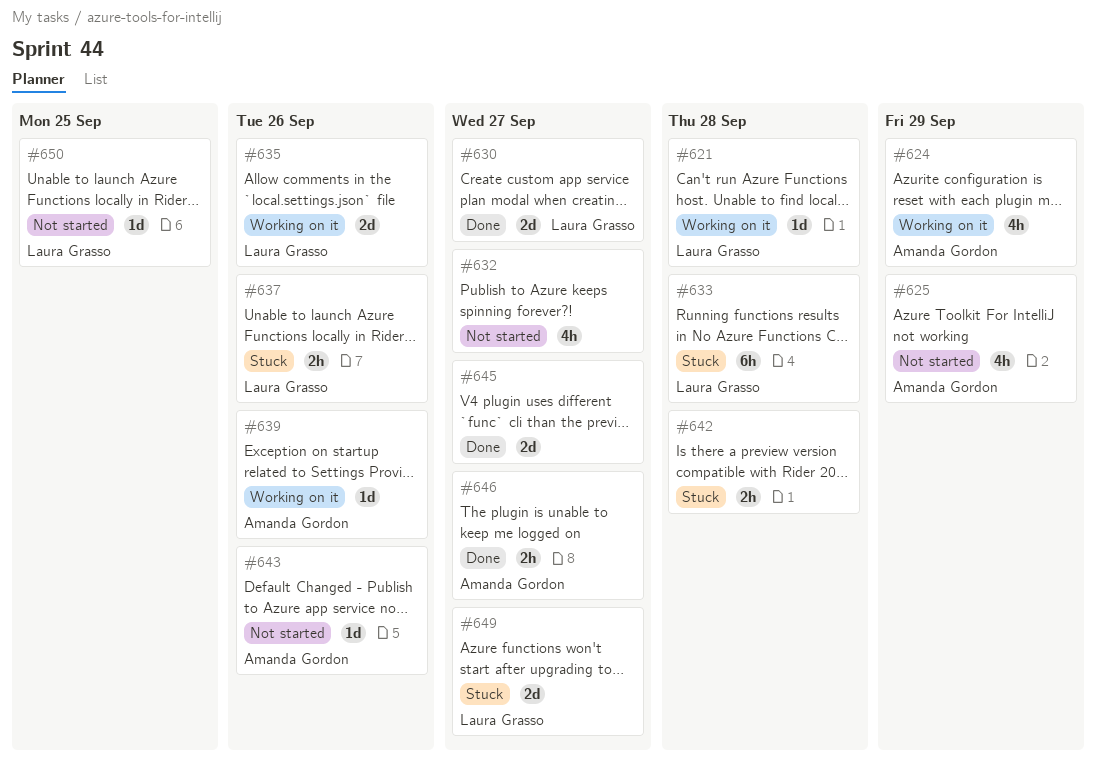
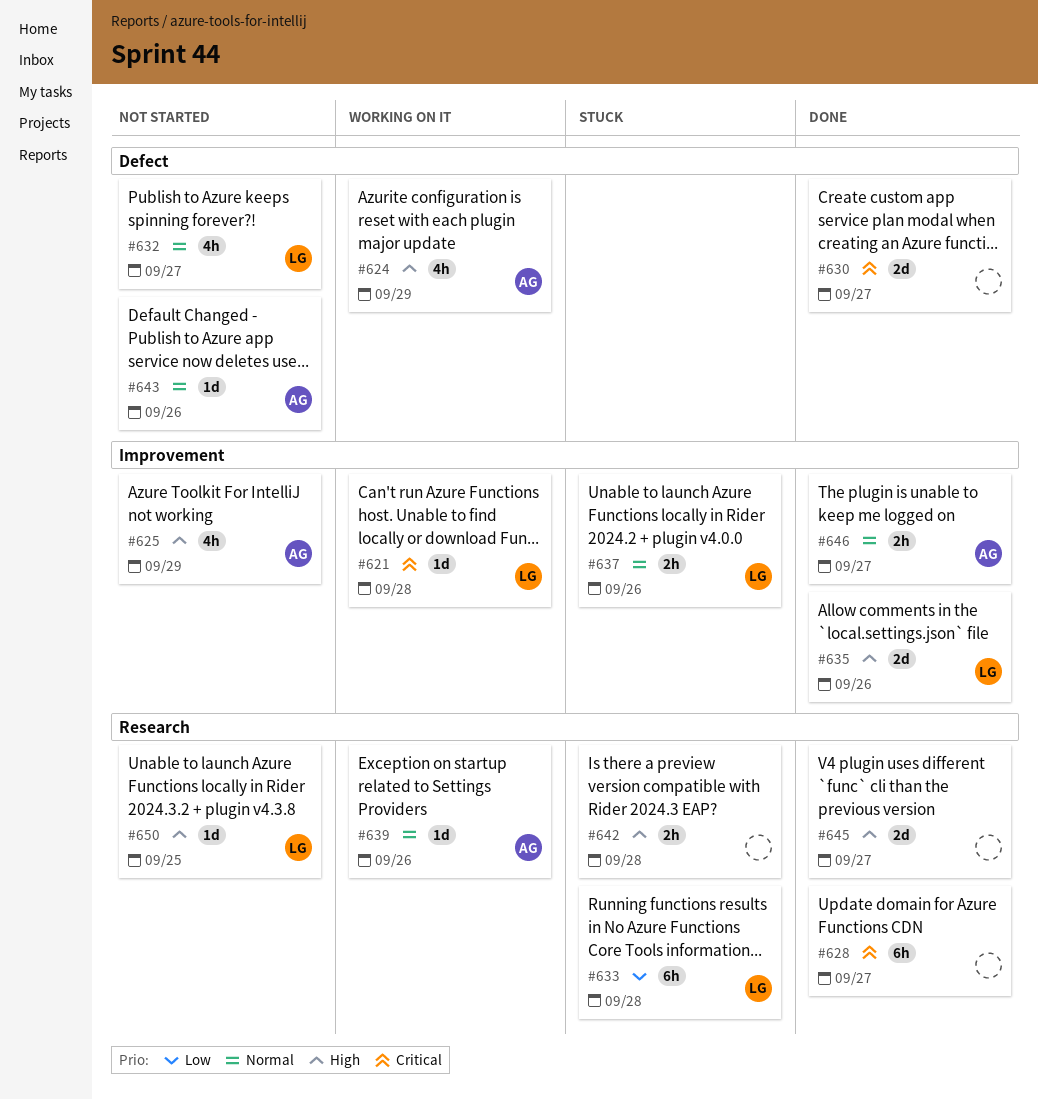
#628: none -> present
#630, owner: Laura Grasso -> none
#632, owner: none -> Laura Grasso
#635, status: Working on it -> Done
#649: present -> none

